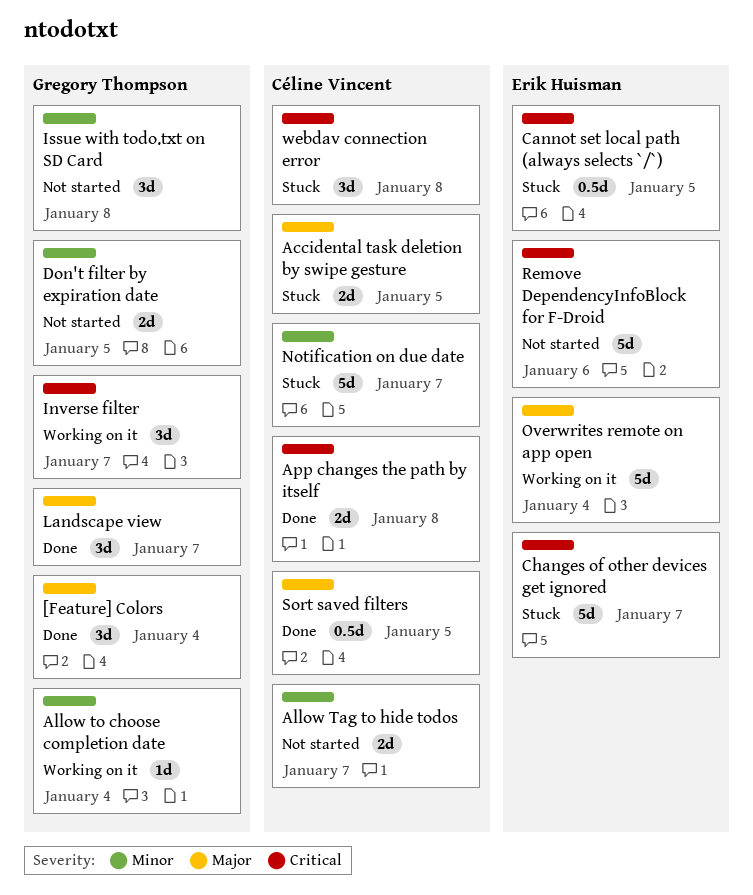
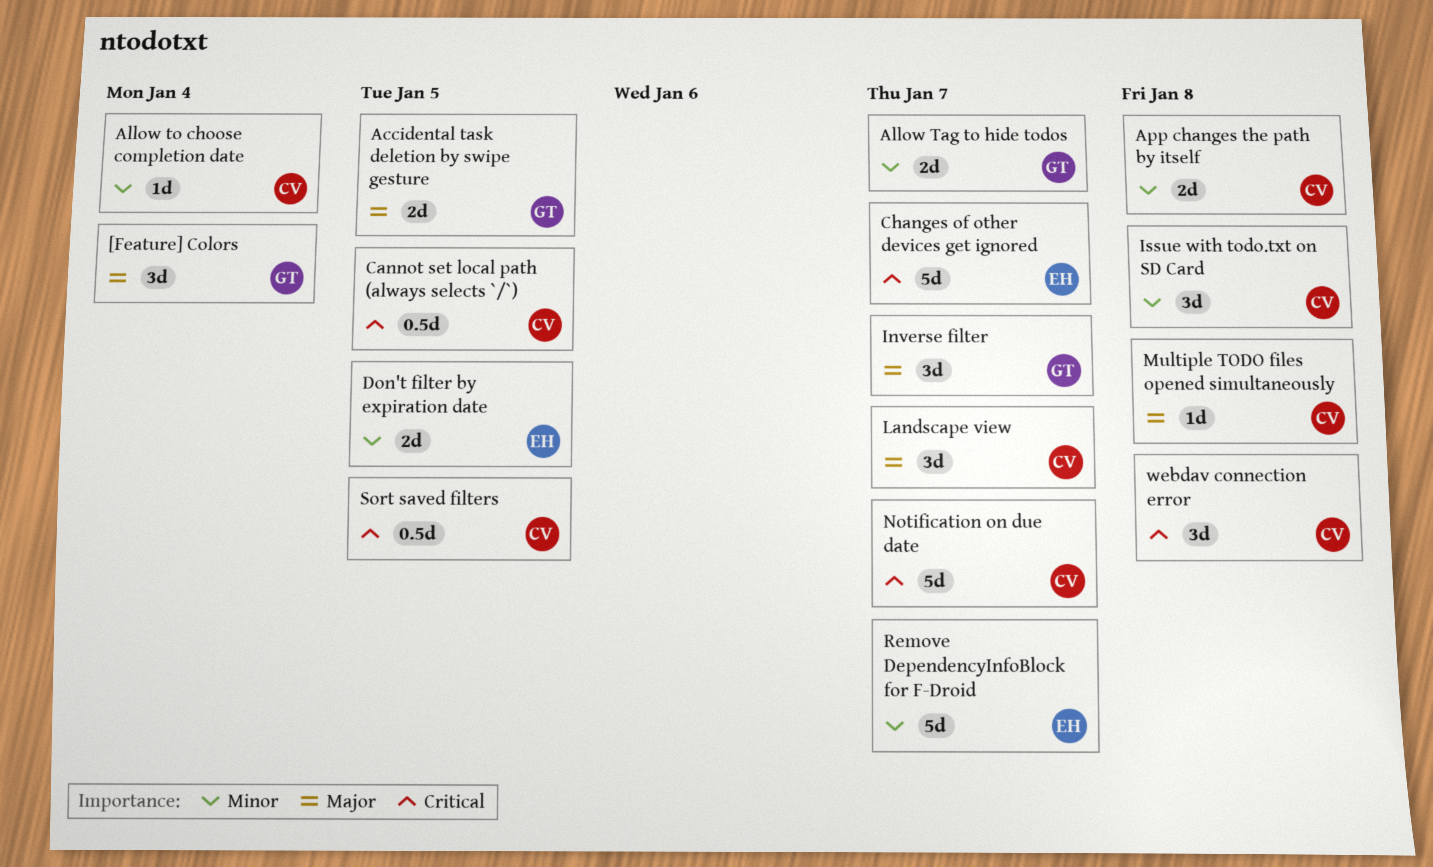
Accidental task deletion by swipe gesture, owner: Céline Vincent -> Gregory Thompson
Allow Tag to hide todos, owner: Céline Vincent -> Gregory Thompson
Allow to choose completion date, owner: Gregory Thompson -> Céline Vincent
App changes the path by itself, priority: Critical -> Minor
Cannot set local path (always selects `/`), owner: Erik Huisman -> Céline Vincent
Don't filter by expiration date, owner: Gregory Thompson -> Erik Huisman
Inverse filter, priority: Critical -> Major
Issue with todo.txt on SD Card, owner: Gregory Thompson -> Céline Vincent
Landscape view, owner: Gregory Thompson -> Céline Vincent
Multiple TODO files opened simultaneously: none -> present
Notification on due date, priority: Minor -> Critical
Overwrites remote on app open: present -> none
Remove DependencyInfoBlock for F-Droid, priority: Critical -> Minor
Remove DependencyInfoBlock for F-Droid, due: Jan 6 -> Jan 7
Sort saved filters, priority: Major -> Critical

